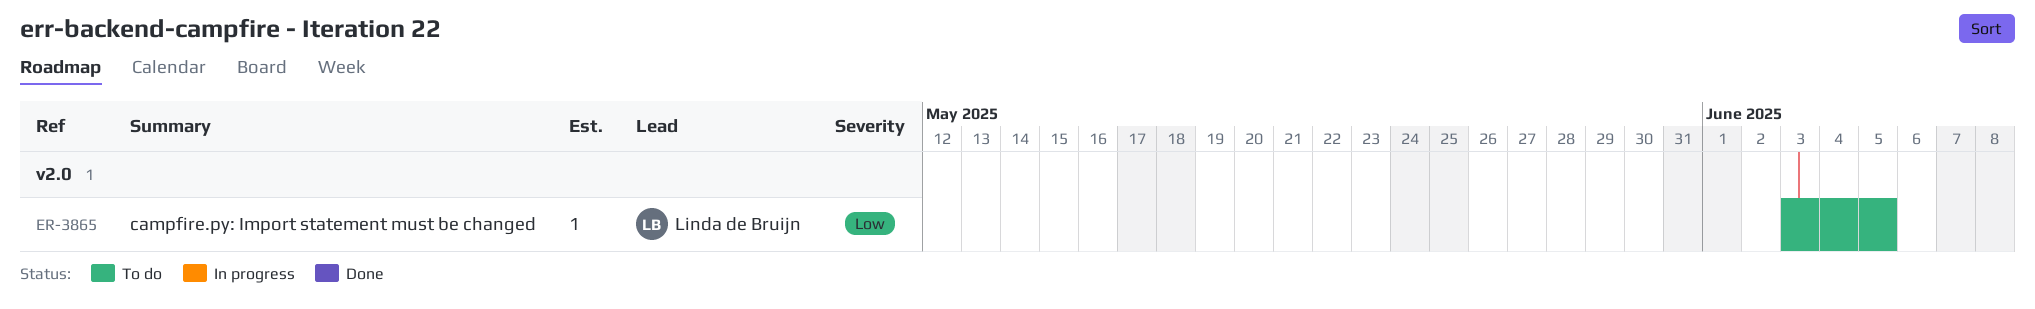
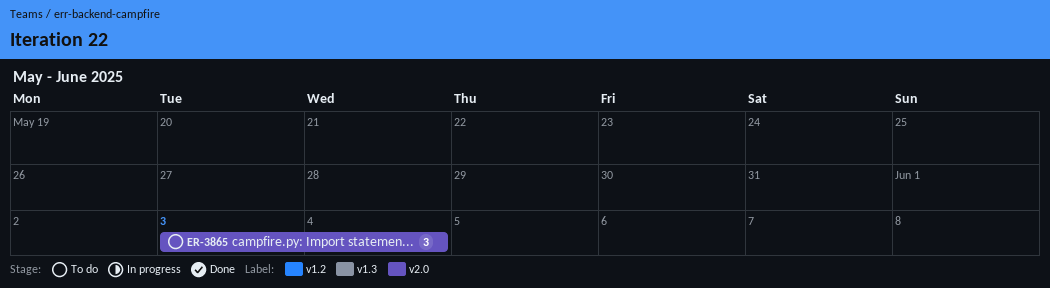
ER-3865, estimate: 1 -> 3
ER-3865, due: Jun 5 -> Jun 4

